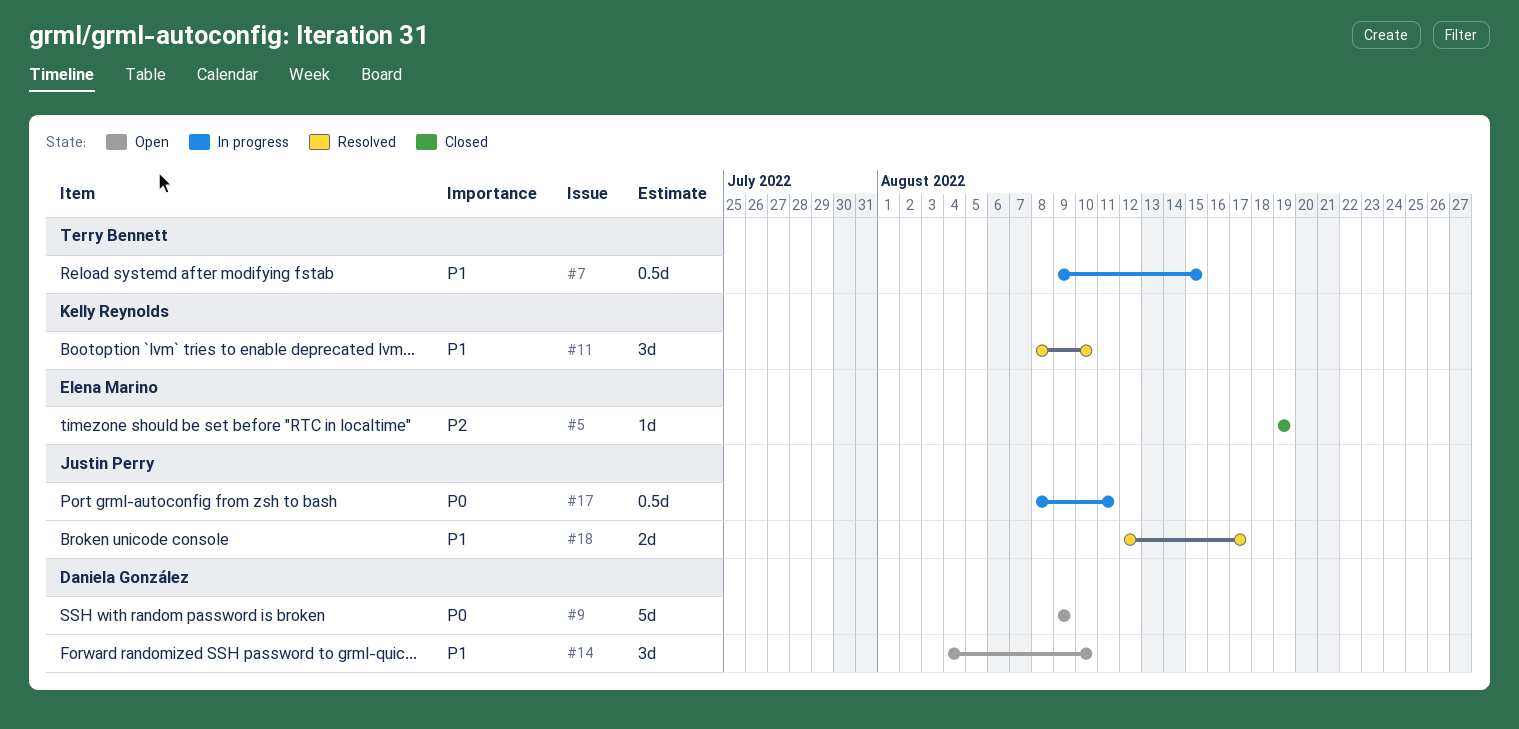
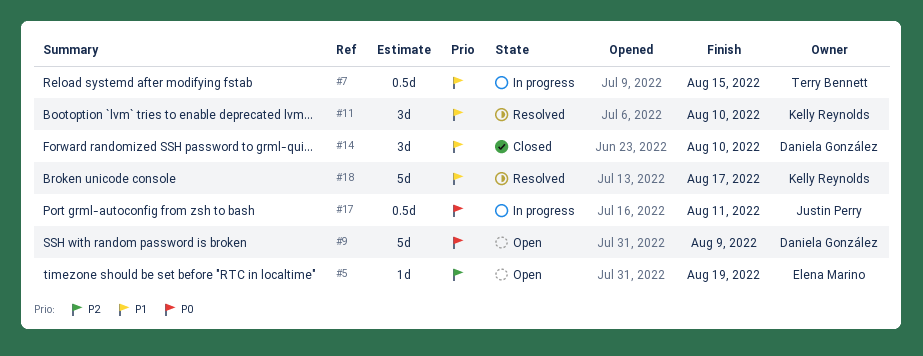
#5, status: Closed -> Open
#14, status: Open -> Closed
#18, owner: Justin Perry -> Kelly Reynolds
#18, estimate: 2d -> 5d

